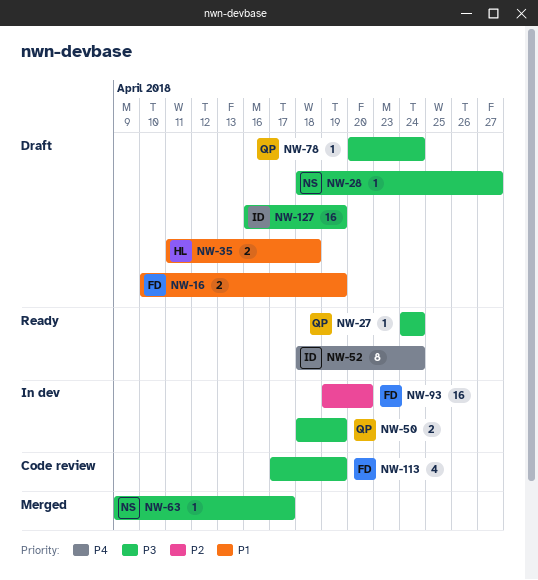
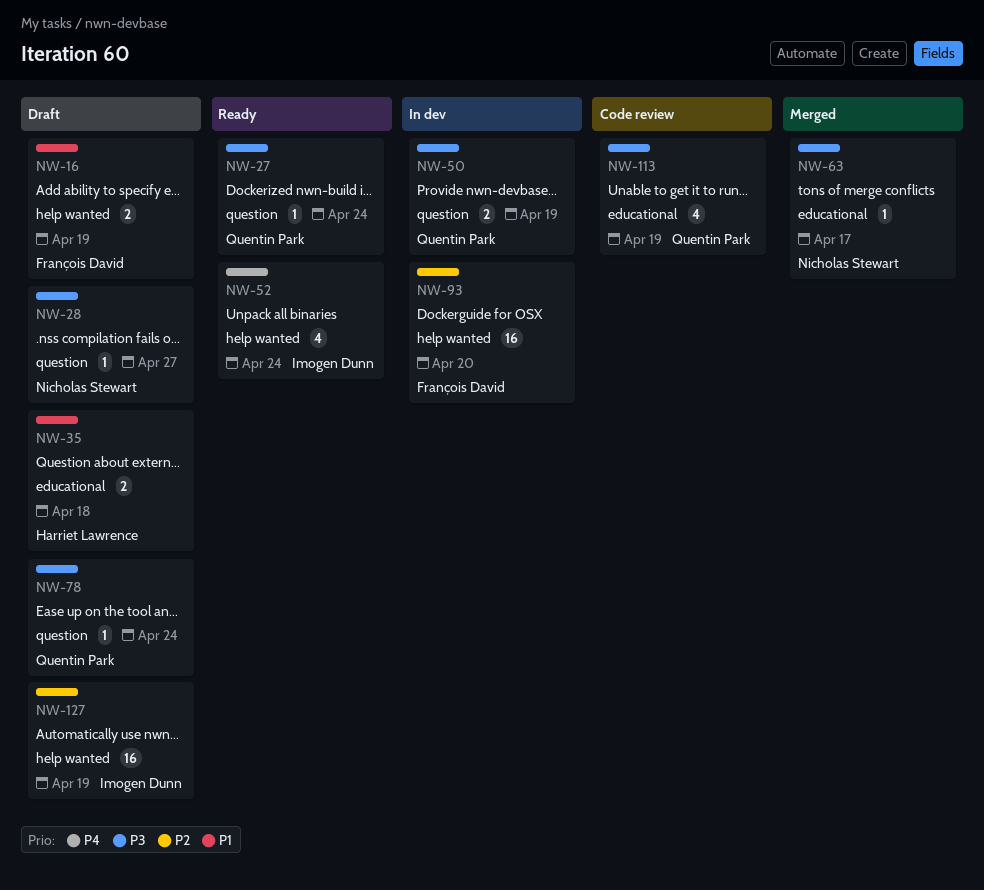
NW-52, estimate: 8 -> 4
NW-113, owner: François David -> Quentin Park
NW-127, priority: P3 -> P2

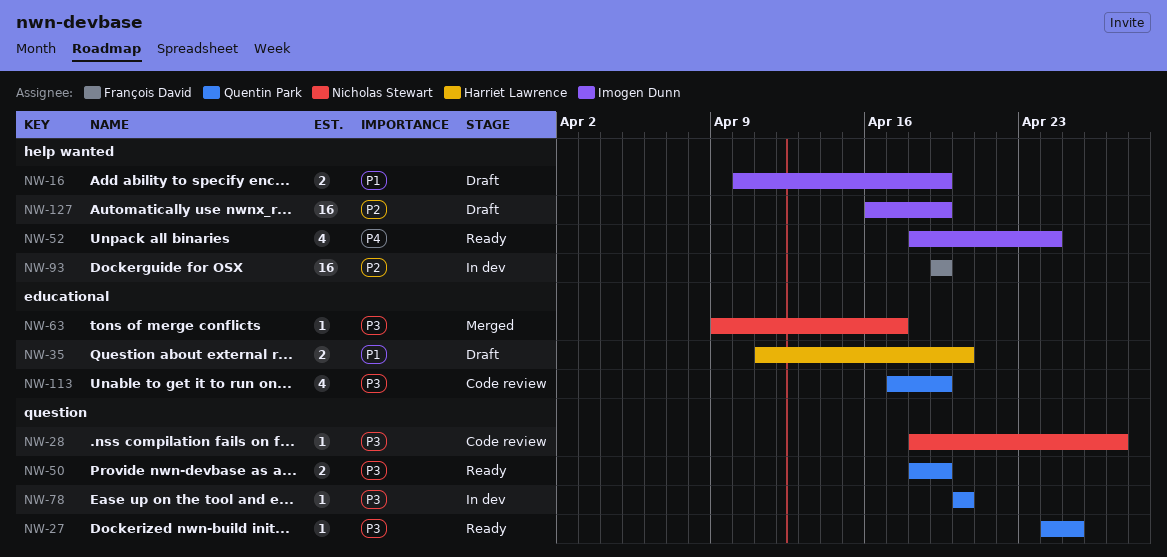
NW-16, owner: François David -> Imogen Dunn
NW-27, due: Apr 24 -> Apr 25
NW-28, status: Draft -> Code review
NW-35, due: Apr 18 -> Apr 20
NW-50, status: In dev -> Ready
NW-78, status: Draft -> In dev
NW-78, due: Apr 24 -> Apr 20
NW-93, due: Apr 20 -> Apr 19

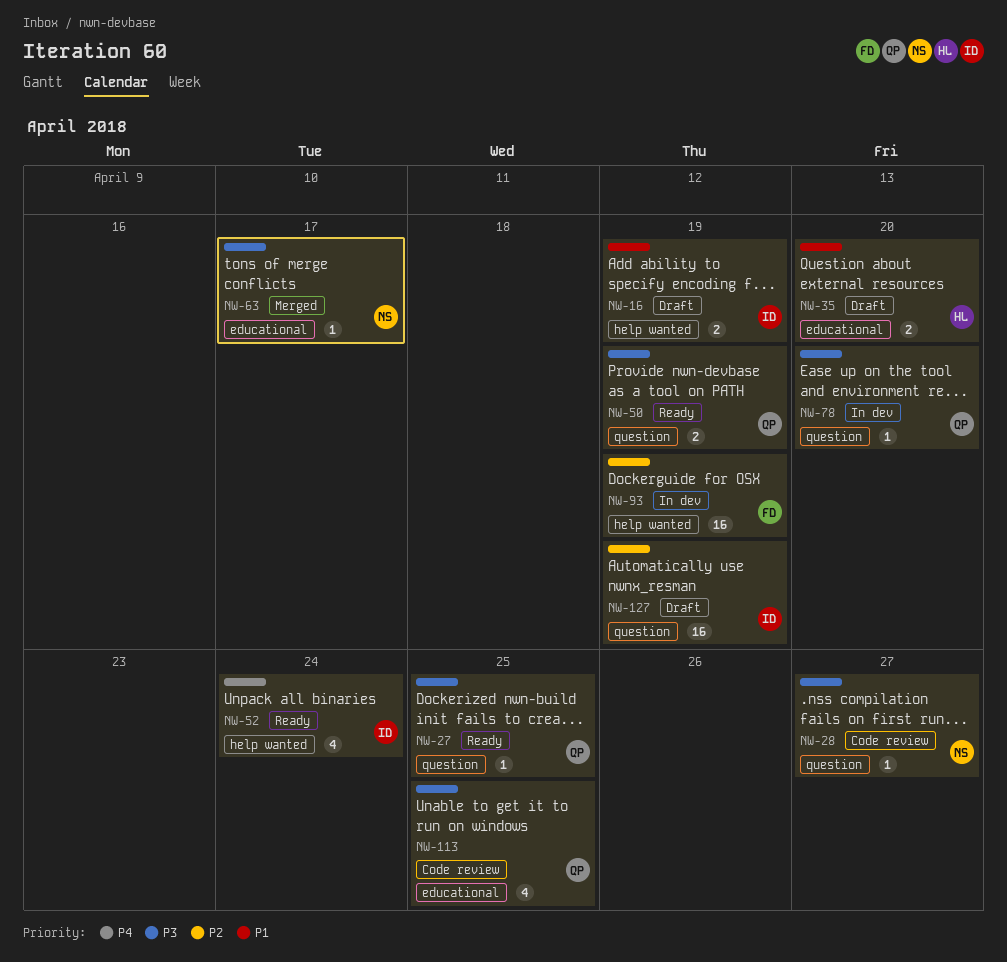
NW-113, due: Apr 19 -> Apr 25
NW-127, label: help wanted -> question

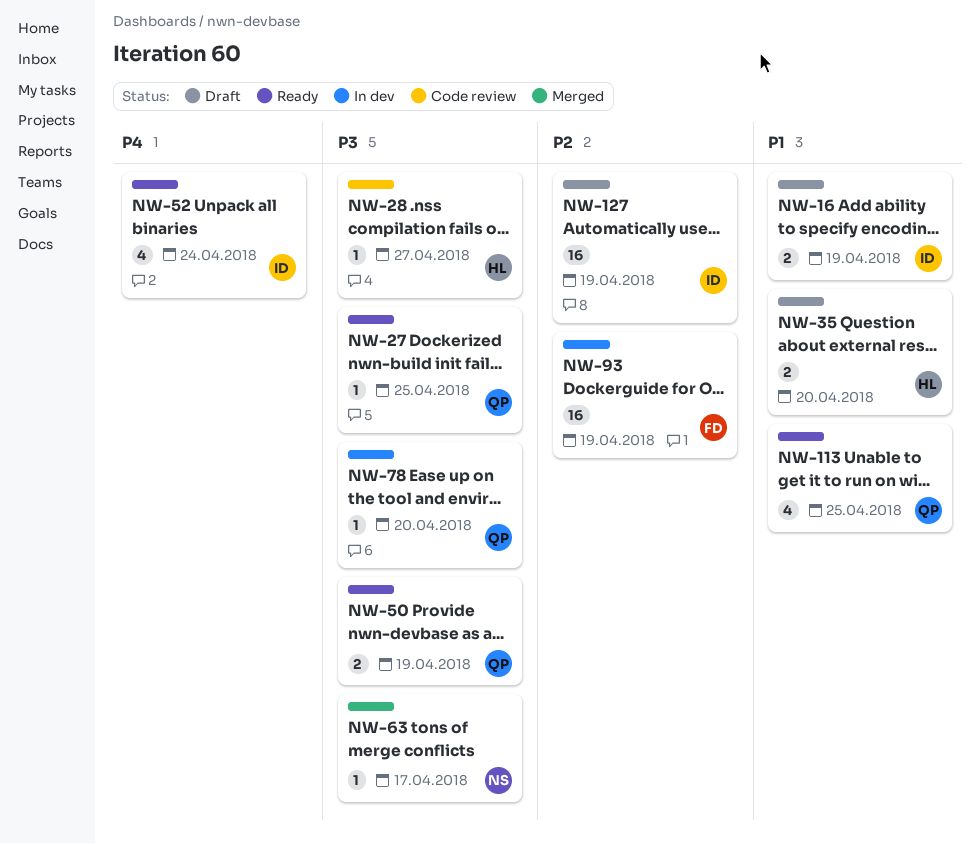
NW-28, owner: NS -> HL
NW-113, status: Code review -> Ready
NW-113, priority: P3 -> P1

